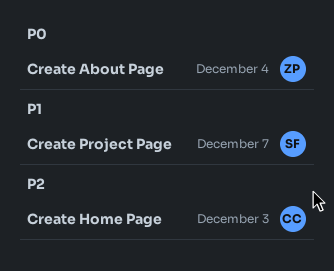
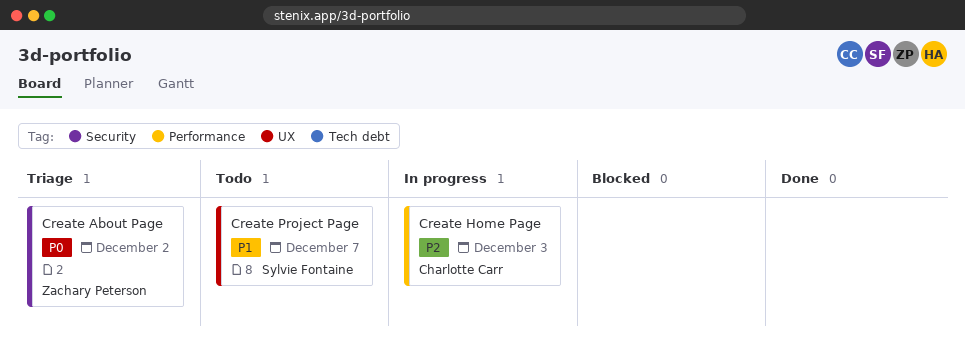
Create About Page, due: Dec 4 -> Dec 2

